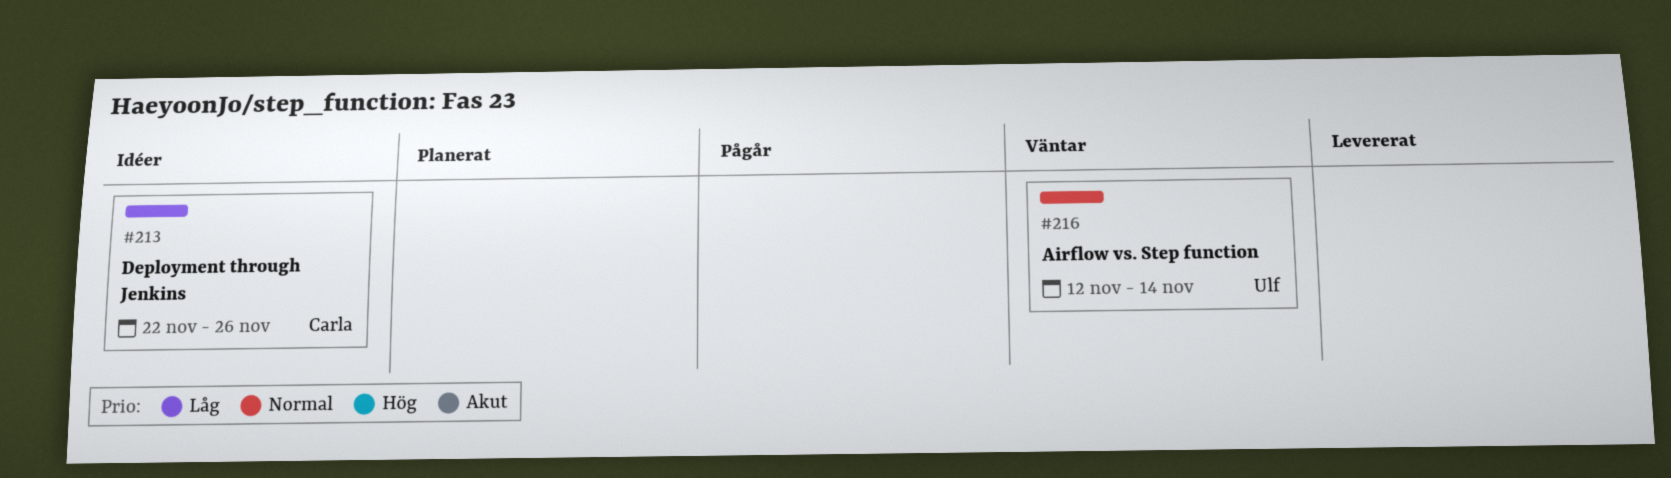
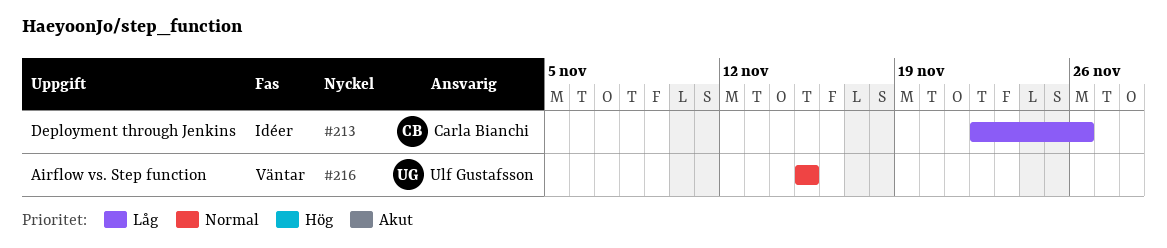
#216, start: Nov 12 -> Nov 15
#216, due: Nov 14 -> Nov 15

